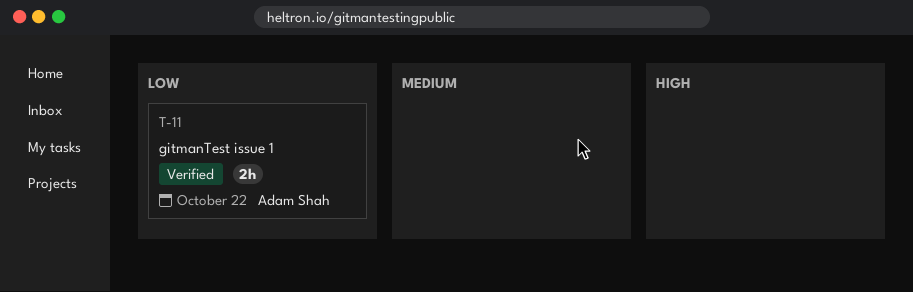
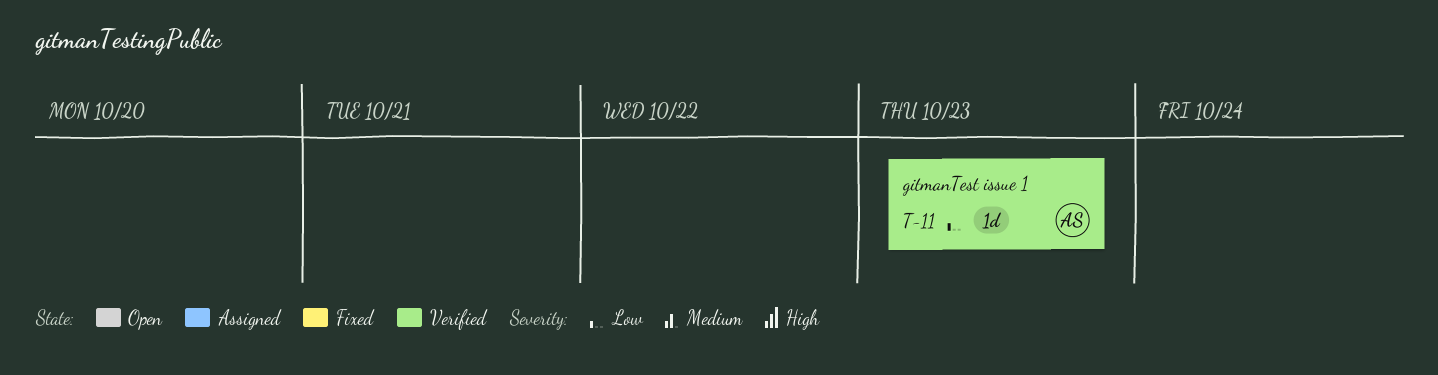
T-11, estimate: 2h -> 1d
T-11, due: Oct 22 -> Oct 23

